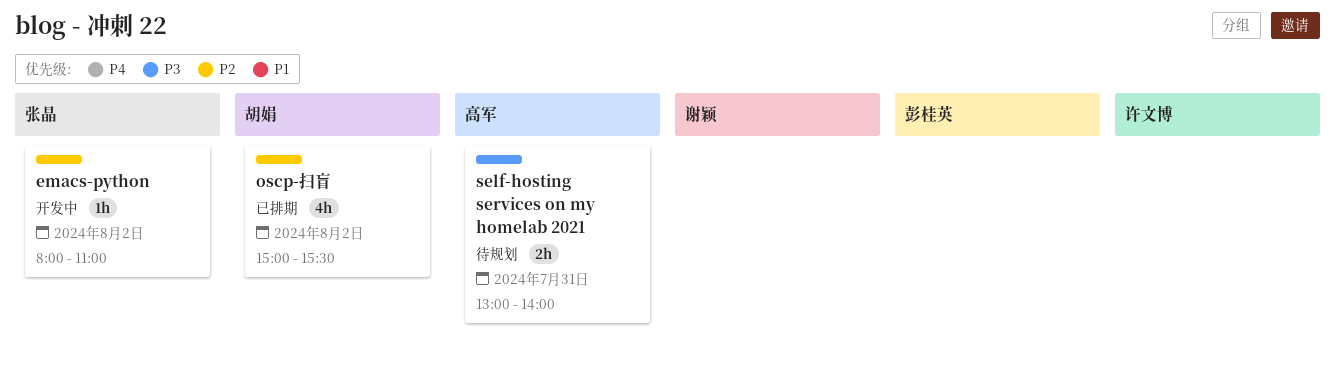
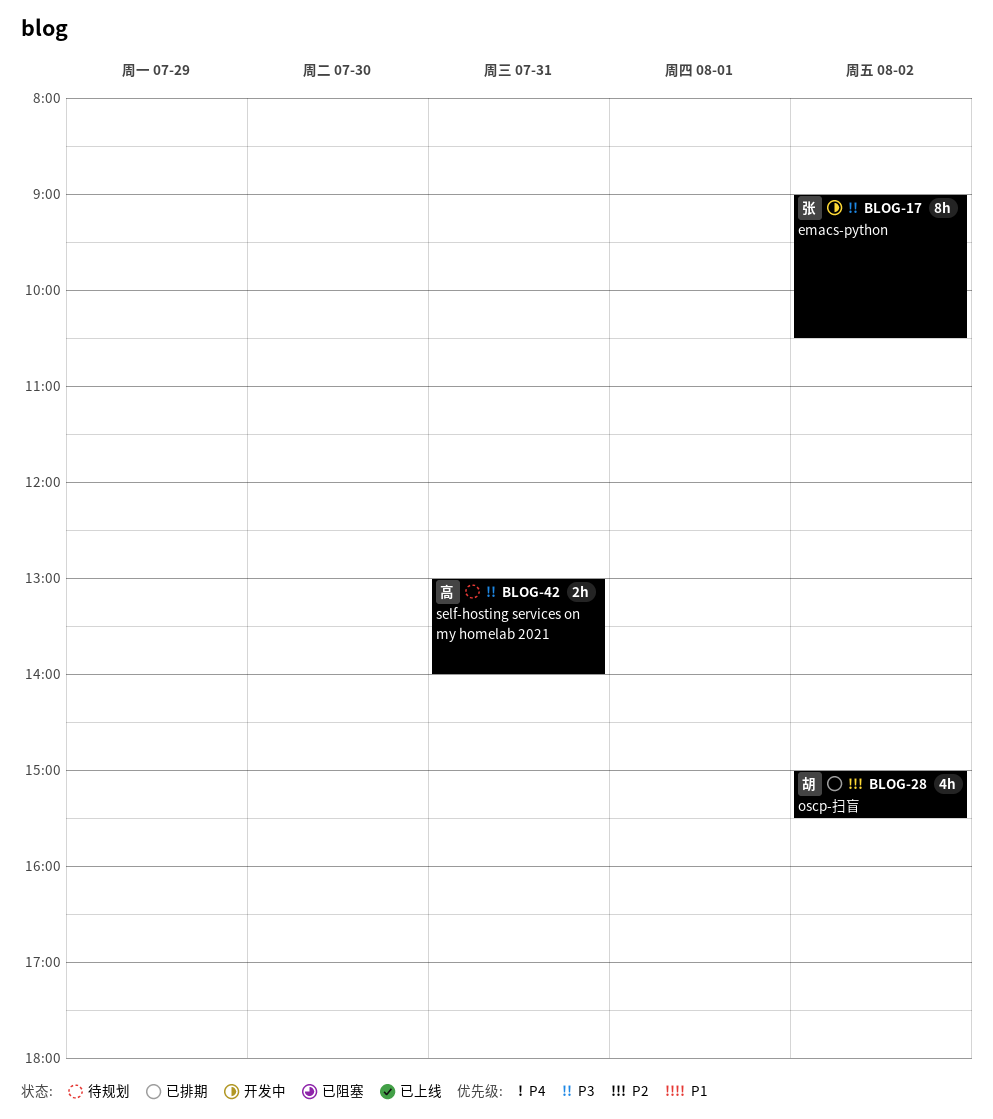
emacs-python, priority: P2 -> P3
emacs-python, estimate: 1h -> 8h
emacs-python, begins: 08:00 -> 09:00
emacs-python, ends: 11:00 -> 10:30

